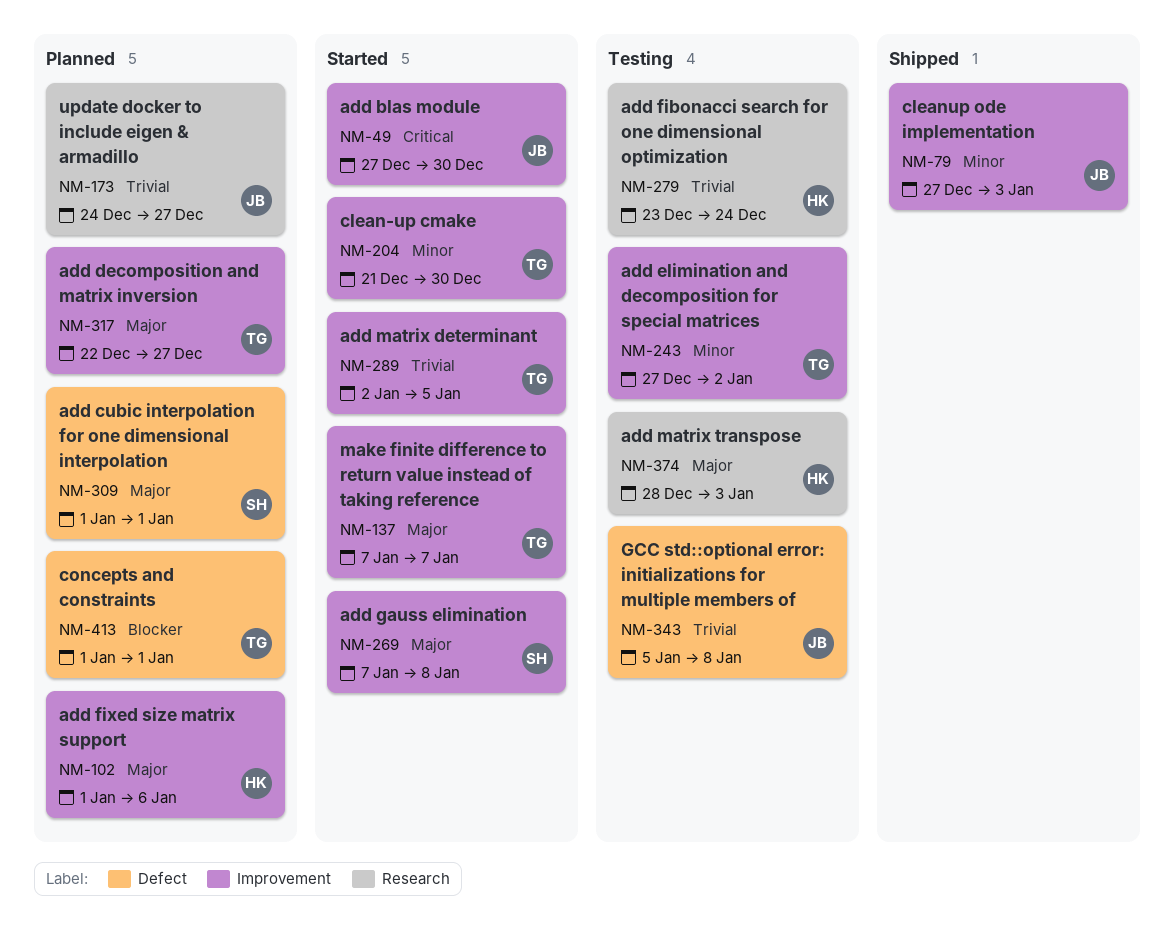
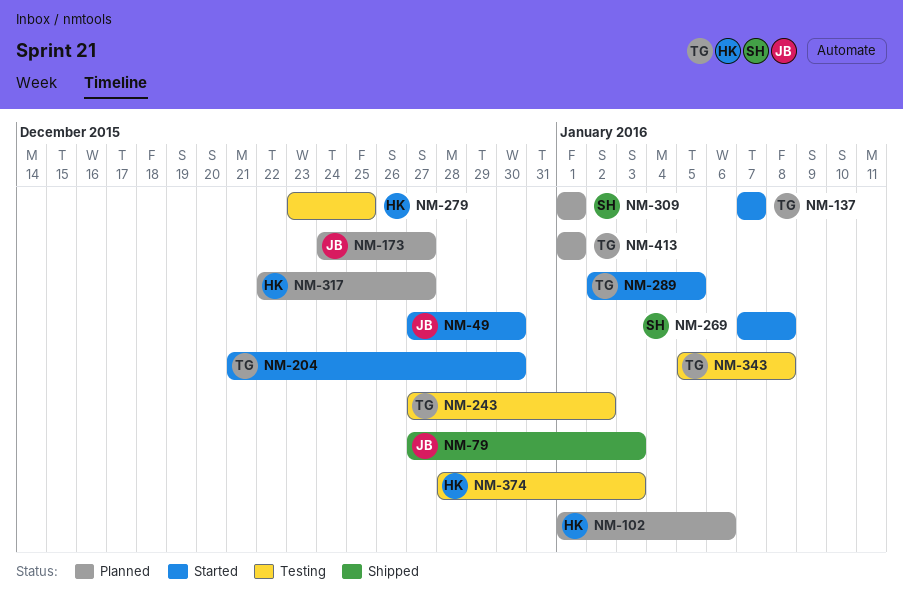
NM-279, due: Dec 24 -> Dec 25
NM-317, owner: TG -> HK
NM-343, owner: JB -> TG

